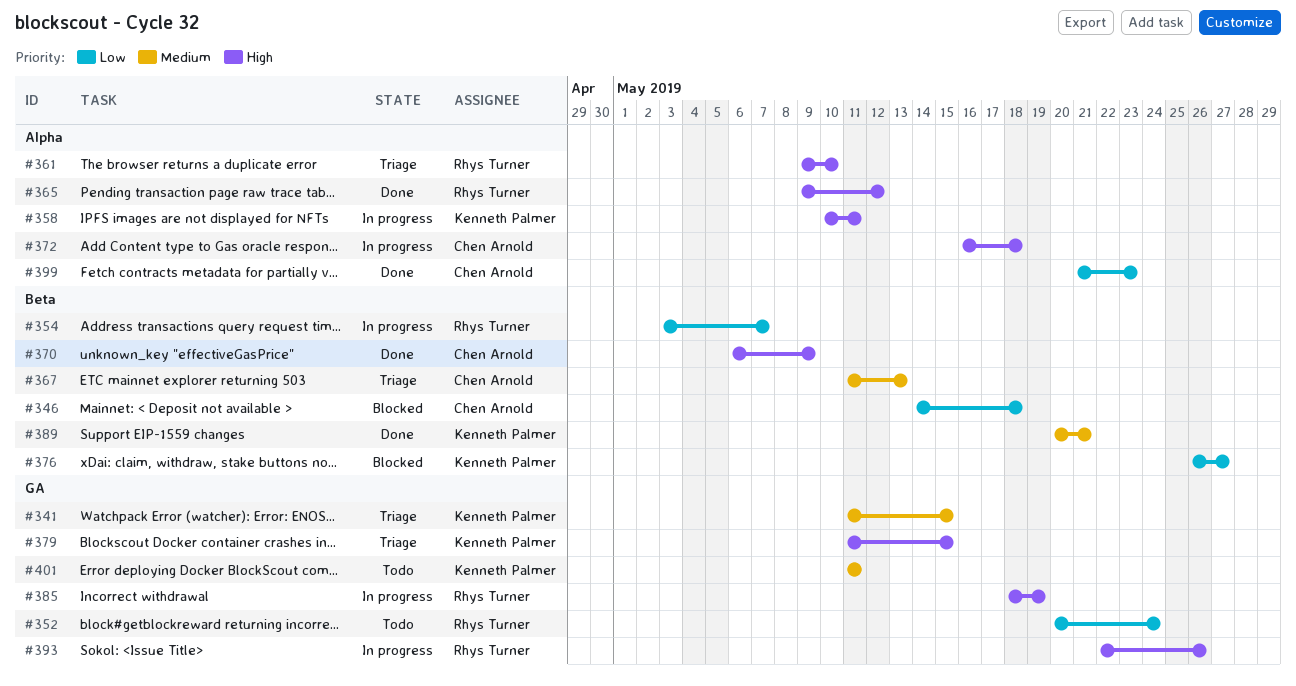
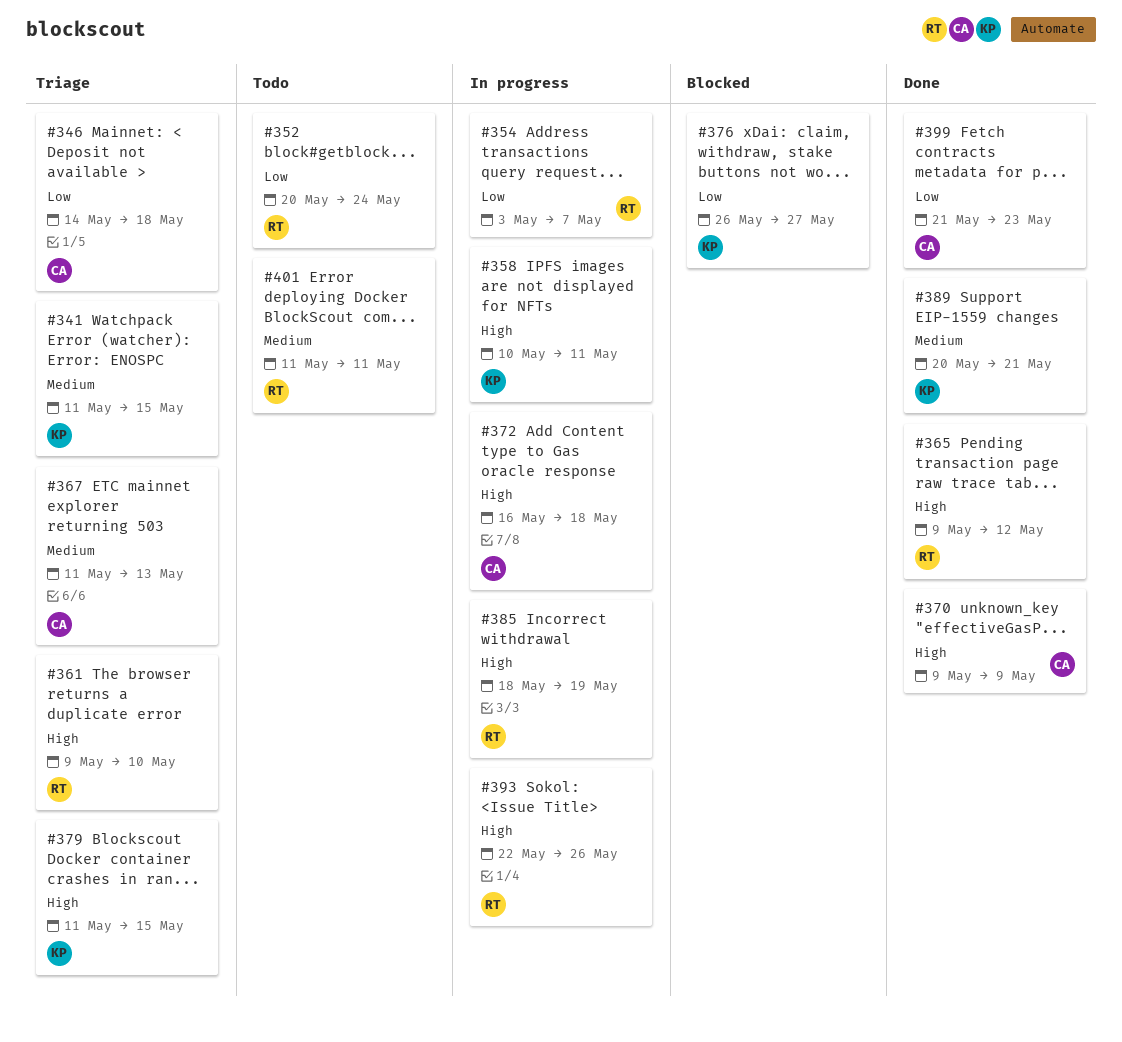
#346, status: Blocked -> Triage
#370, start: May 6 -> May 9
#401, owner: Kenneth Palmer -> Rhys Turner

